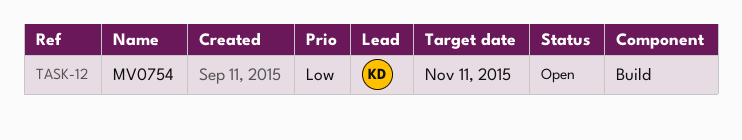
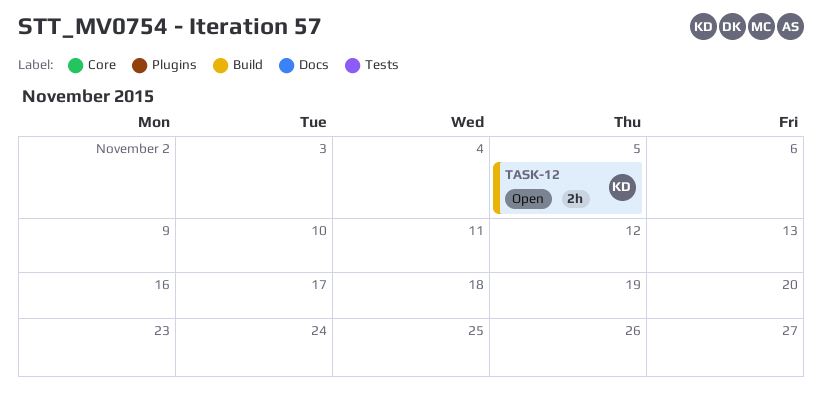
TASK-12, due: Nov 11 -> Nov 5

